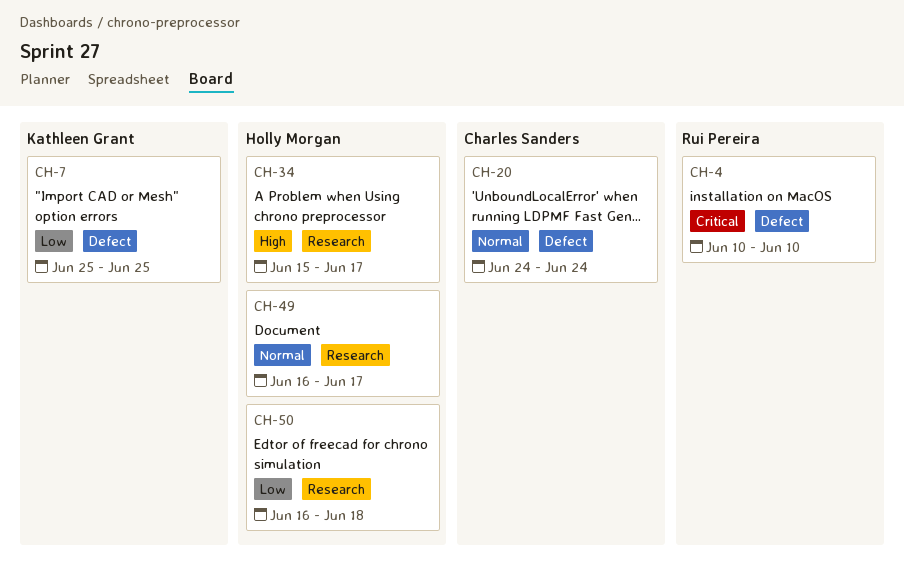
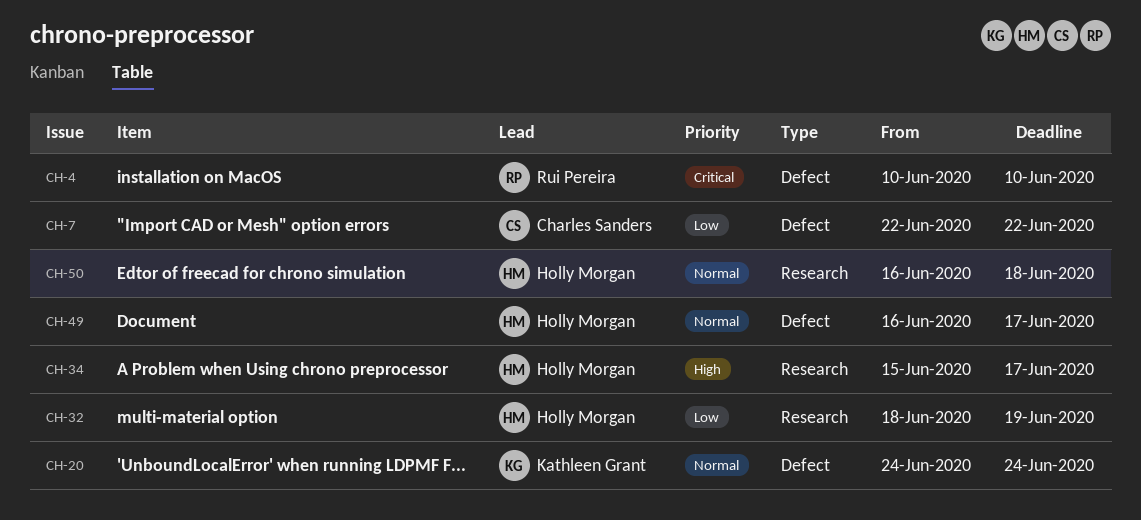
CH-7, owner: Kathleen Grant -> Charles Sanders
CH-7, start: Jun 25 -> Jun 22
CH-7, due: Jun 25 -> Jun 22
CH-20, owner: Charles Sanders -> Kathleen Grant
CH-32: none -> present
CH-49, label: Research -> Defect
CH-50, priority: Low -> Normal

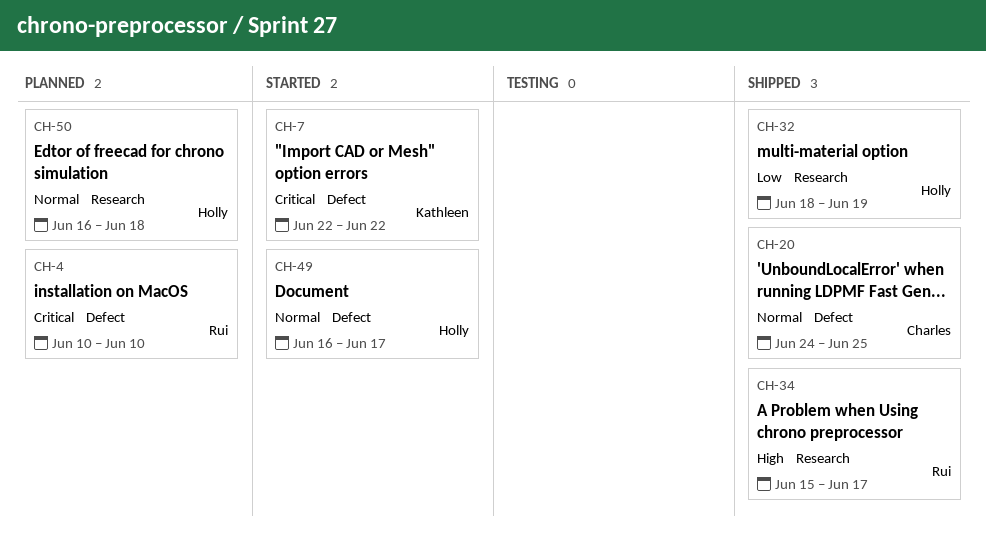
CH-7, owner: Charles Sanders -> Kathleen Grant
CH-7, priority: Low -> Critical
CH-20, owner: Kathleen Grant -> Charles Sanders
CH-20, due: Jun 24 -> Jun 25
CH-34, owner: Holly Morgan -> Rui Pereira

